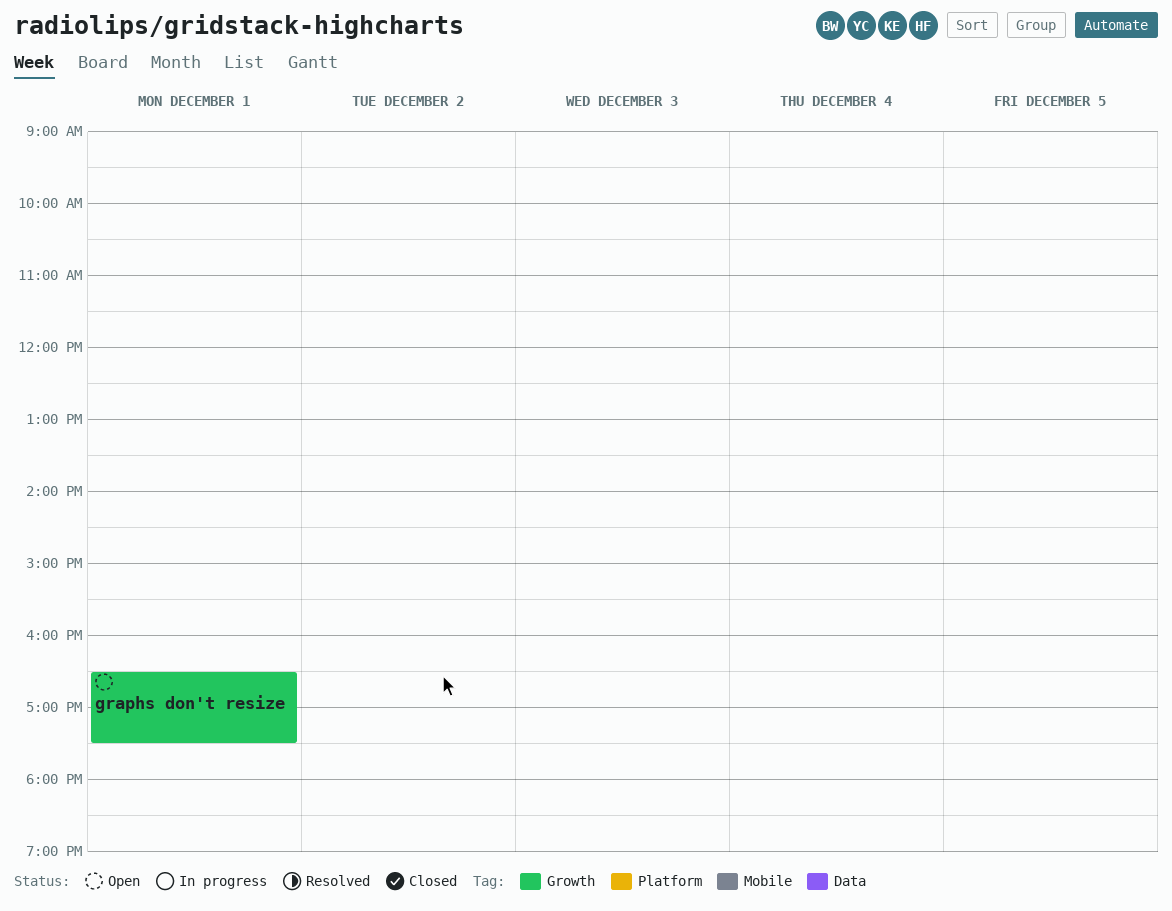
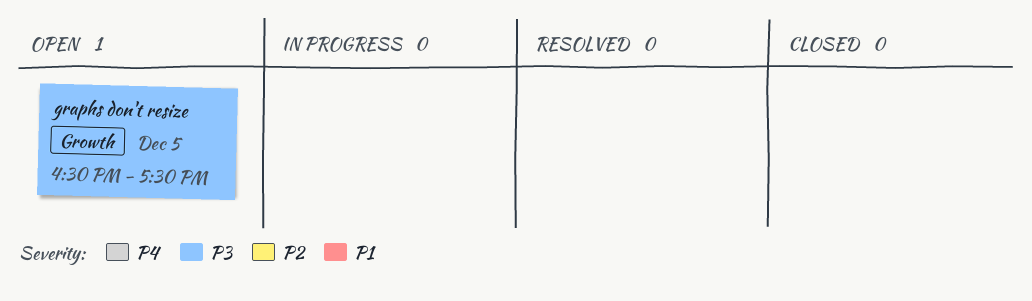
graphs don't resize, day: Dec 1 -> Dec 5

